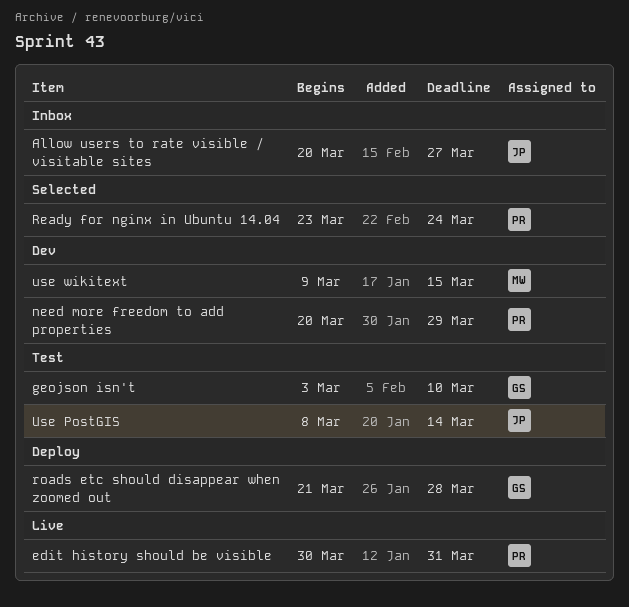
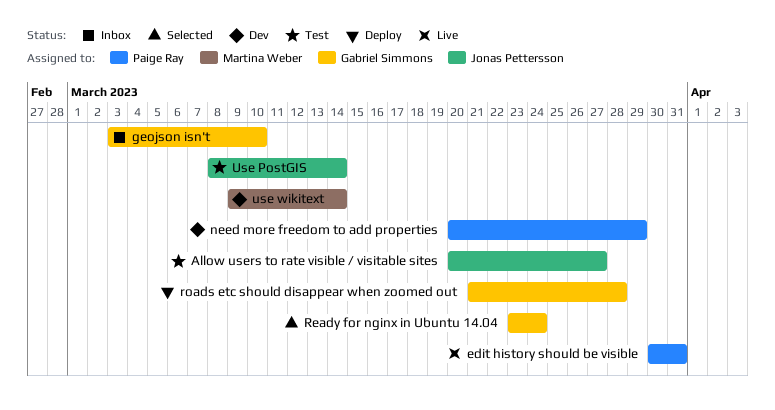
Allow users to rate visible / visitable sites, status: Inbox -> Test
geojson isn't, status: Test -> Inbox
Ready for nginx in Ubuntu 14.04, owner: Paige Ray -> Gabriel Simmons
use wikitext, due: Mar 15 -> Mar 14

